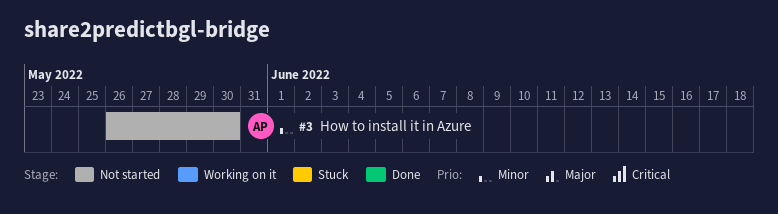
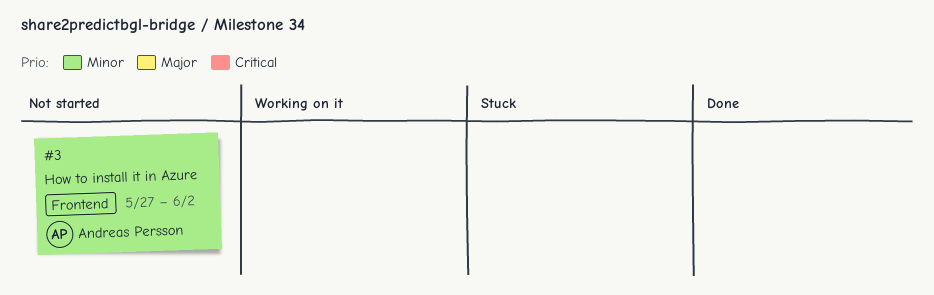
#3, start: May 26 -> May 27
#3, due: May 30 -> Jun 2

